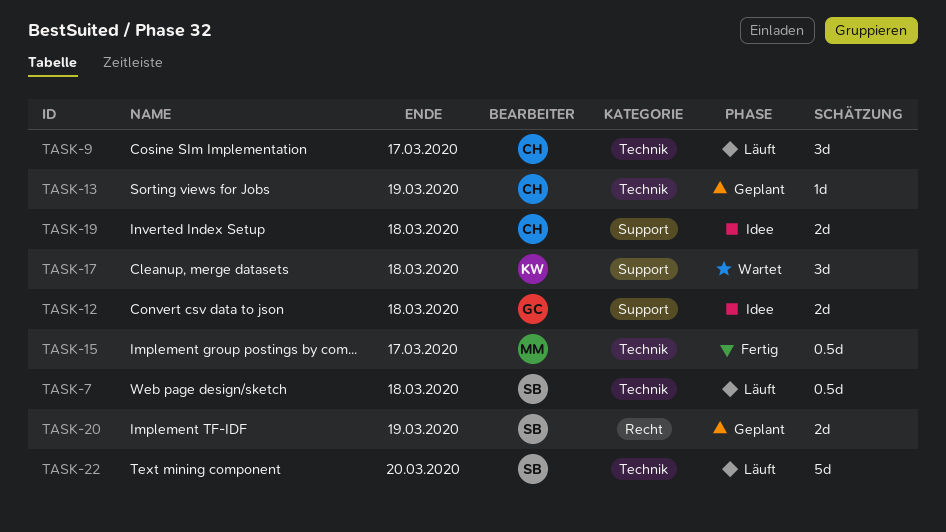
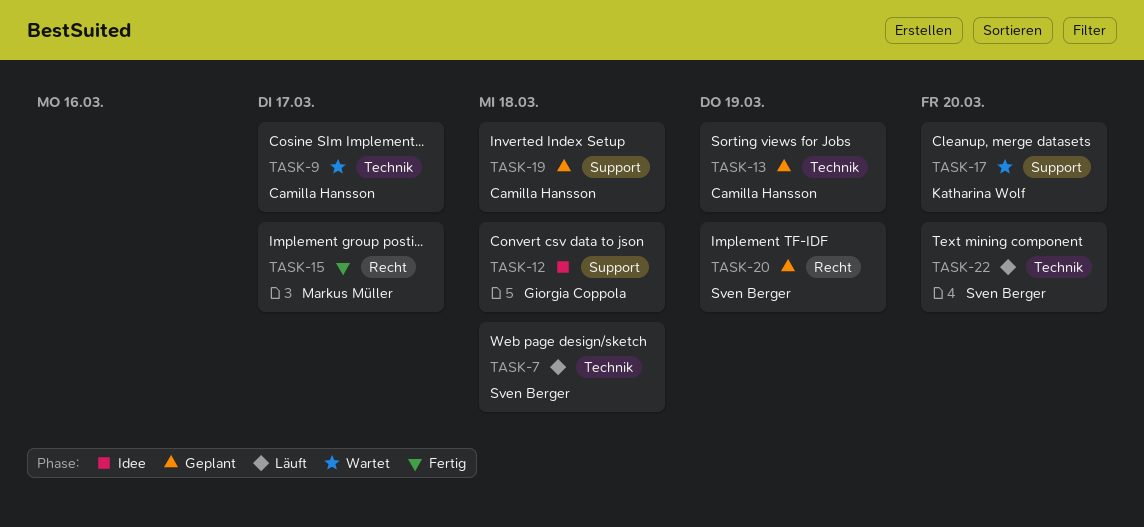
TASK-9, status: Läuft -> Wartet
TASK-15, label: Technik -> Recht
TASK-17, due: Mar 18 -> Mar 20
TASK-19, status: Idee -> Geplant

